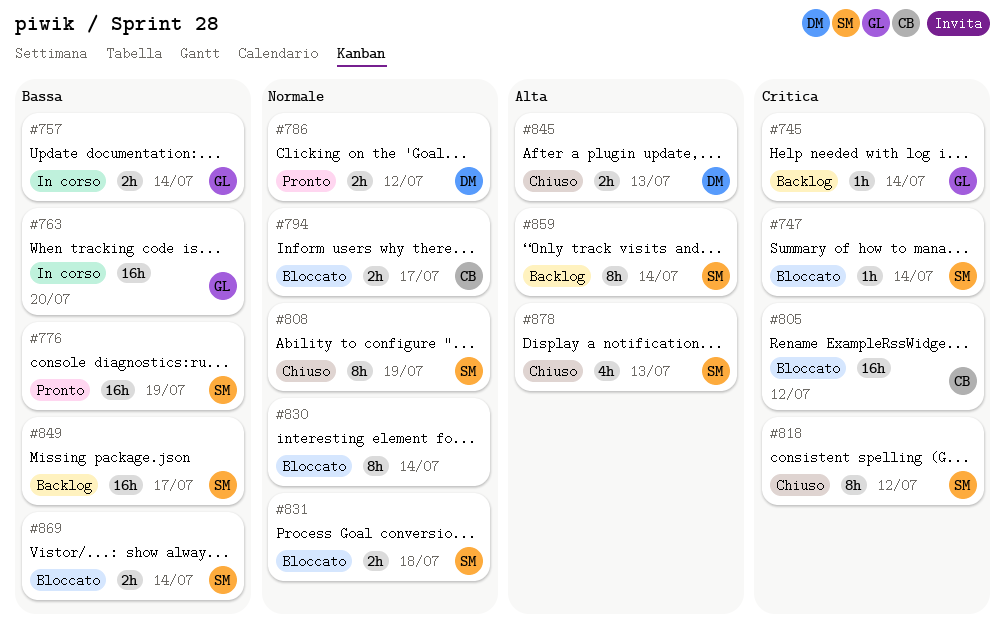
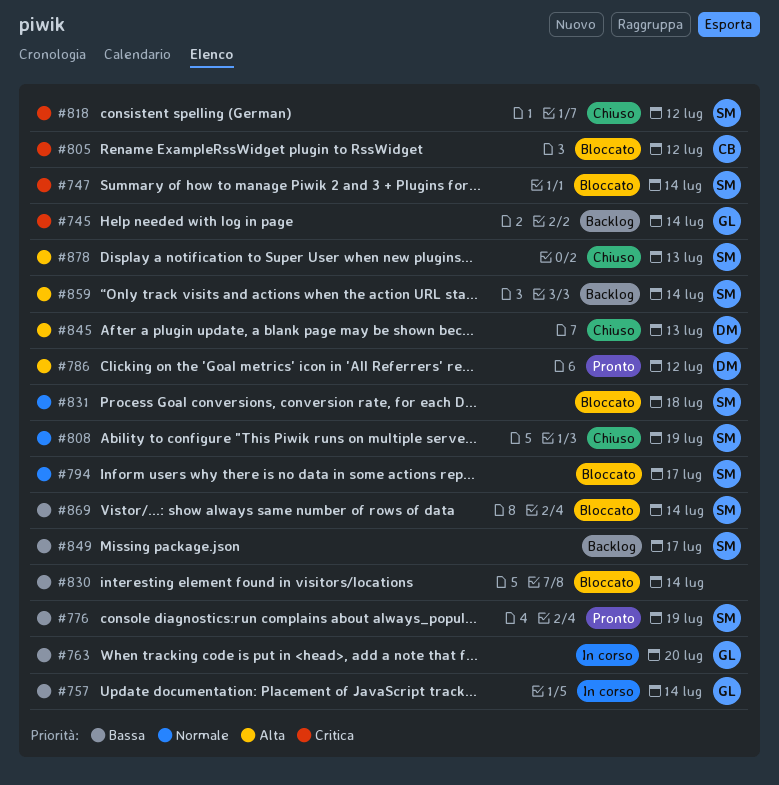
#786, priority: Normale -> Alta
#794, owner: CB -> SM
#830, priority: Normale -> Bassa

